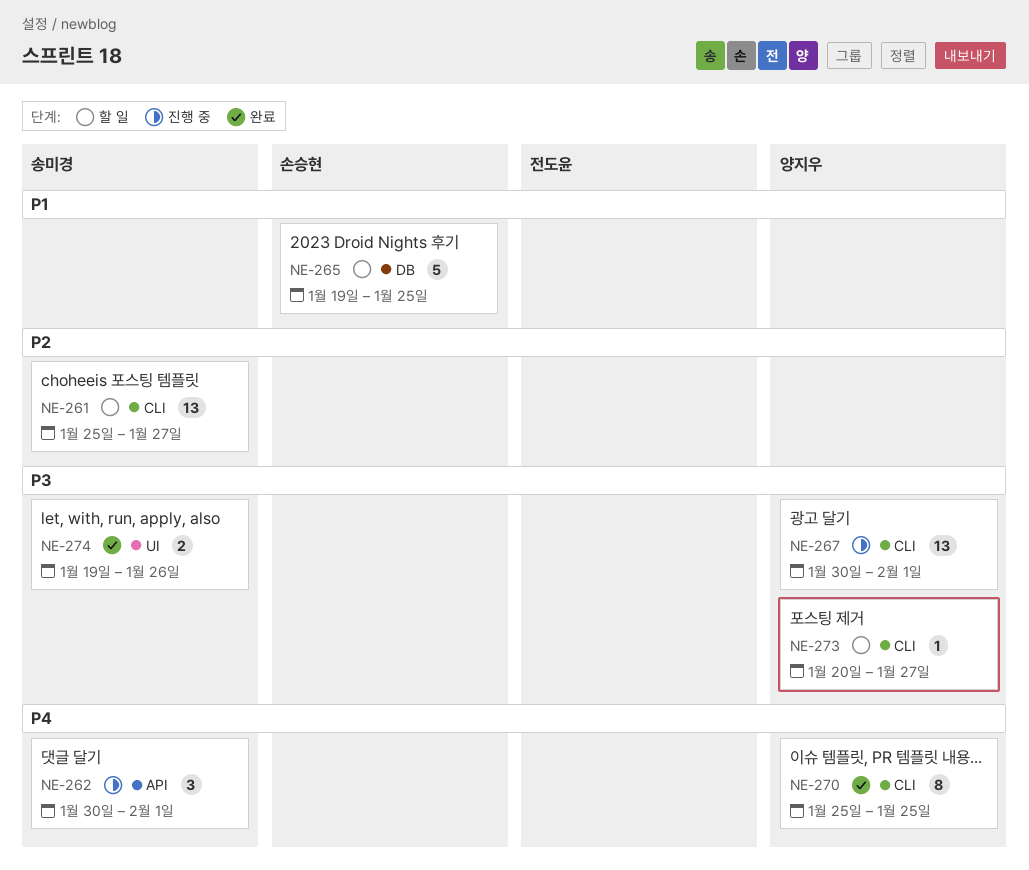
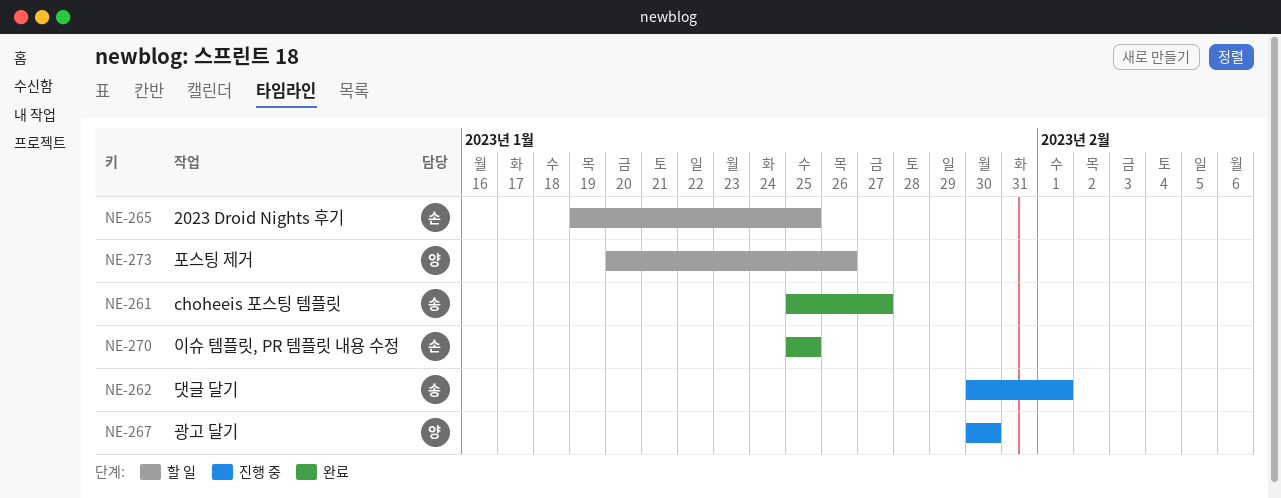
NE-261, status: 할 일 -> 완료
NE-267, due: Feb 1 -> Jan 30
NE-270, owner: 양지우 -> 손승현
NE-273, due: Jan 27 -> Jan 26
NE-274: present -> none

